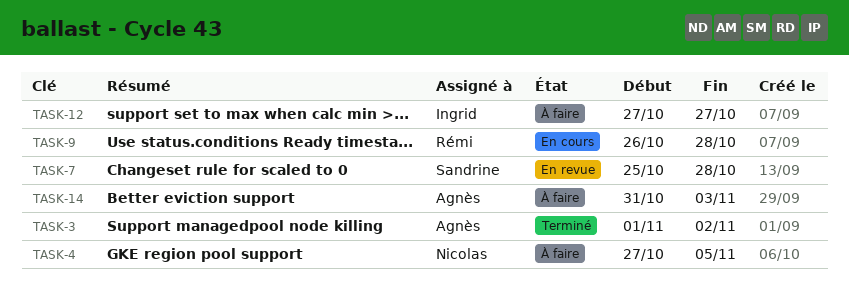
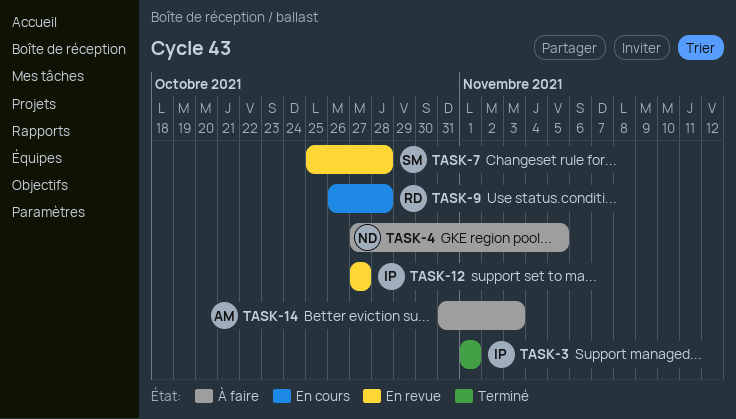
TASK-3, owner: Agnès -> Ingrid
TASK-3, due: Nov 2 -> Nov 1
TASK-12, status: À faire -> En revue

